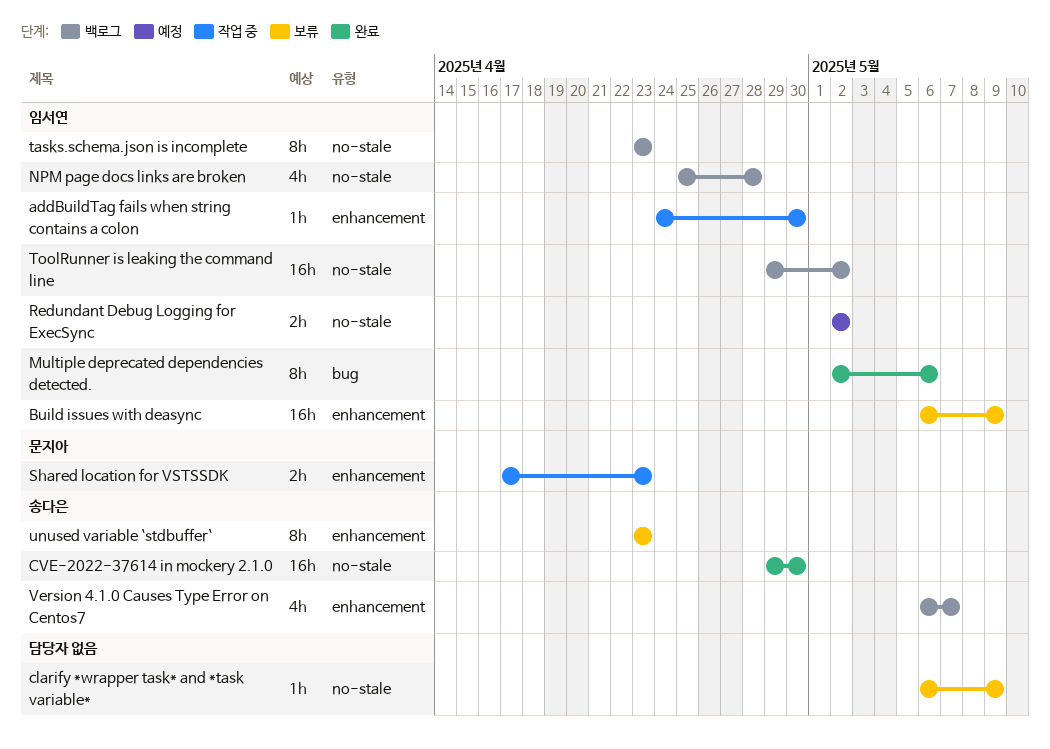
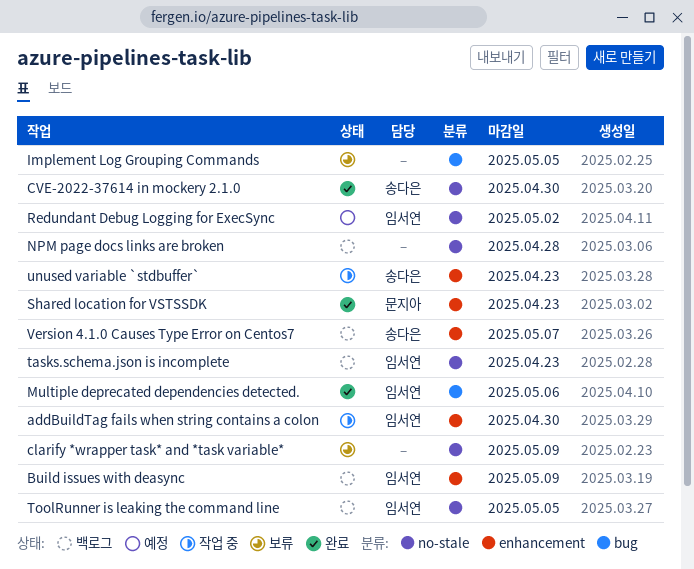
Build issues with deasync, status: 보류 -> 백로그
Implement Log Grouping Commands: none -> present
NPM page docs links are broken, owner: 임서연 -> none
Shared location for VSTSSDK, status: 작업 중 -> 완료
ToolRunner is leaking the command line, due: May 2 -> May 5
unused variable `stdbuffer`, status: 보류 -> 작업 중

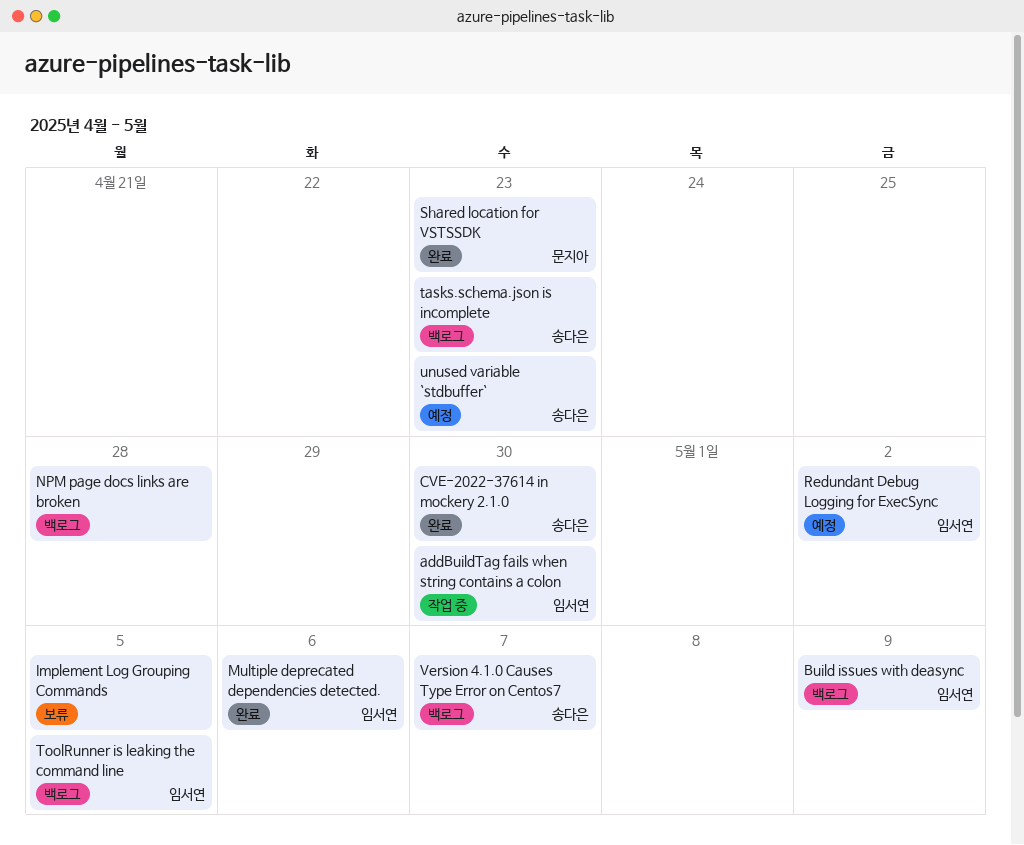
clarify *wrapper task* and *task variable*: present -> none
tasks.schema.json is incomplete, owner: 임서연 -> 송다은
unused variable `stdbuffer`, status: 작업 중 -> 예정

